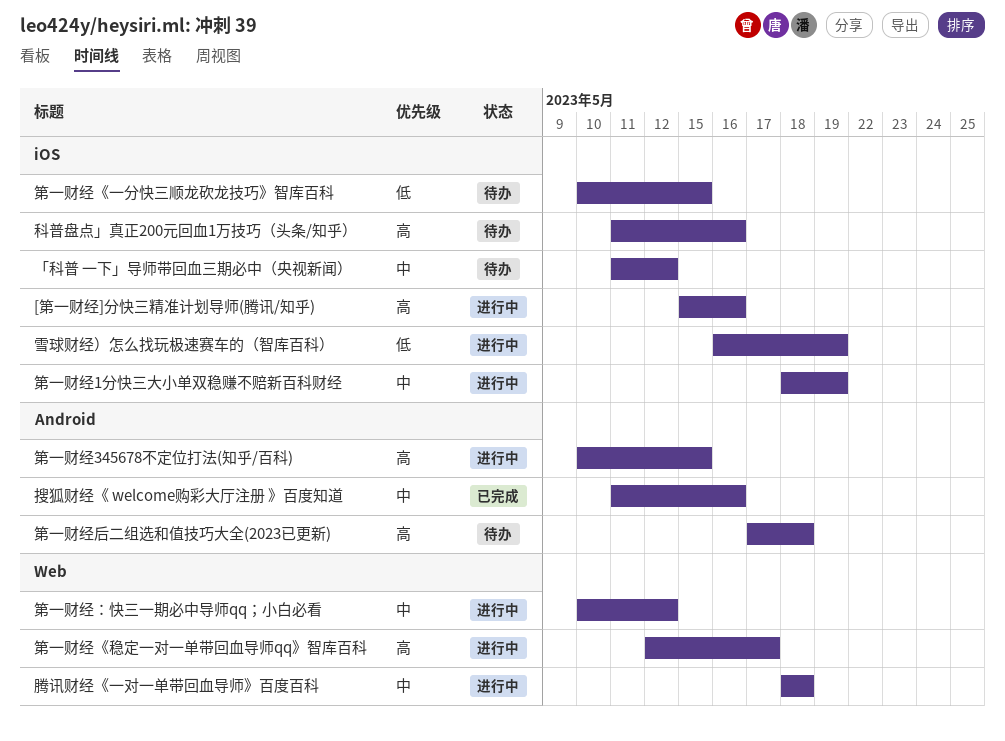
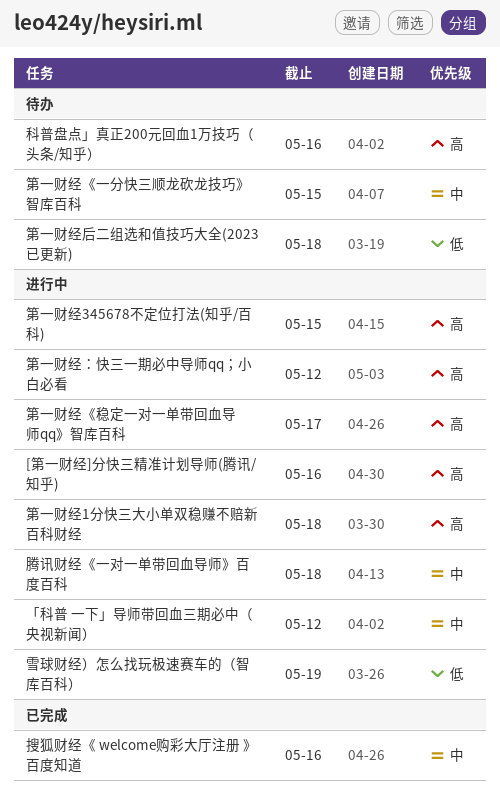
「科普 一下」导师带回血三期必中（央视新闻）, status: 待办 -> 进行中
第一财经1分快三大小单双稳赚不赔新百科财经, priority: 中 -> 高
第一财经1分快三大小单双稳赚不赔新百科财经, due: May 19 -> May 18
第一财经《一分快三顺龙砍龙技巧》智库百科, priority: 低 -> 中
第一财经后二组选和值技巧大全(2023已更新), priority: 高 -> 低
第一财经：快三一期必中导师qq；小白必看, priority: 中 -> 高

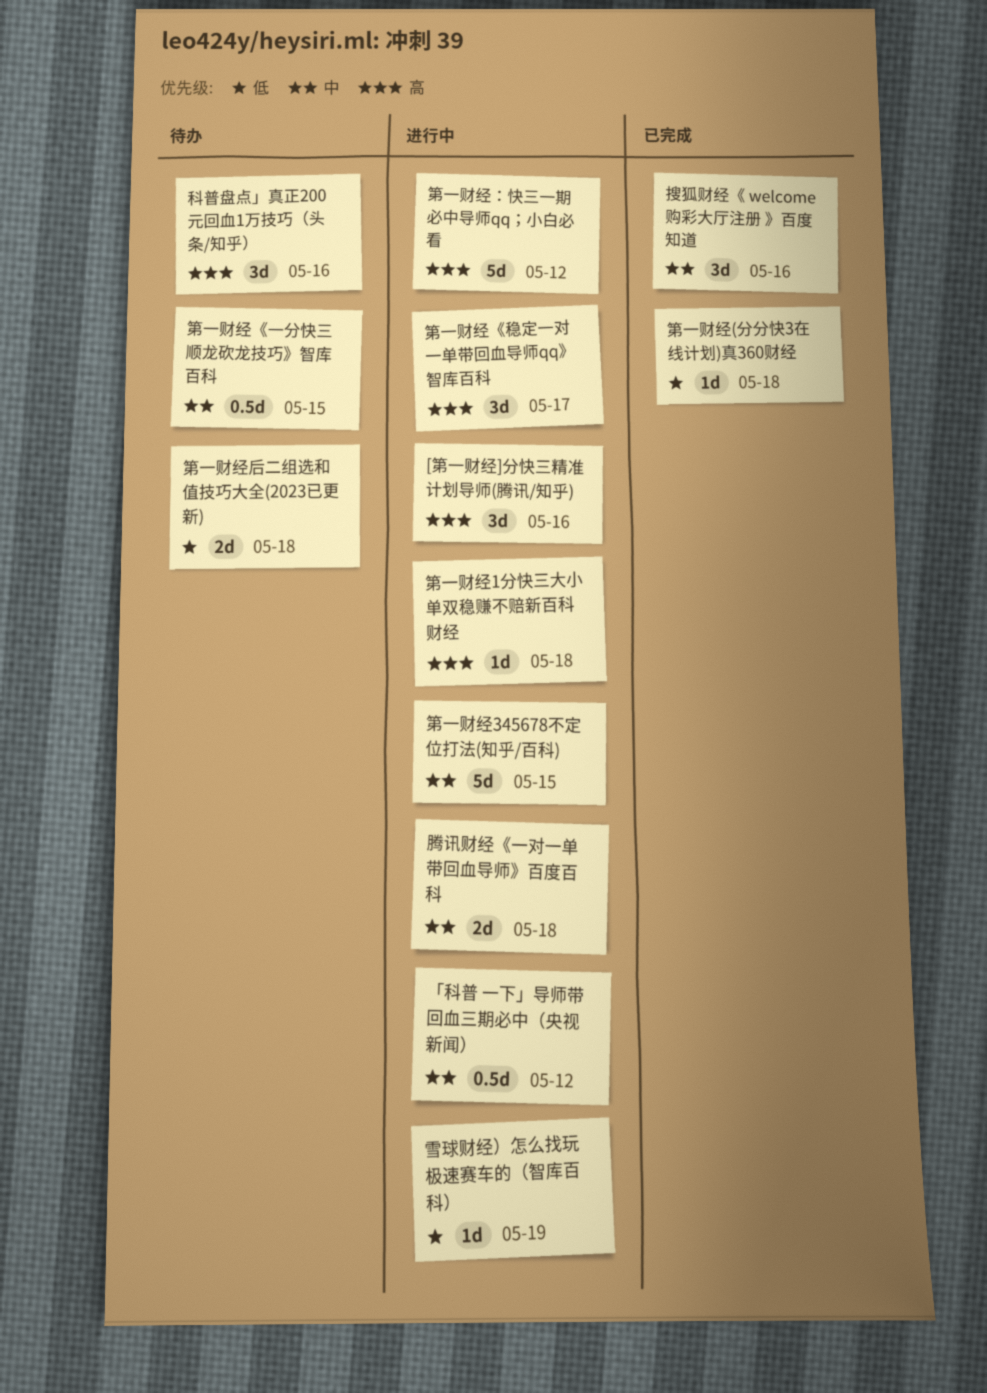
第一财经(分分快3在线计划)真360财经: none -> present
第一财经345678不定位打法(知乎/百科), priority: 高 -> 中

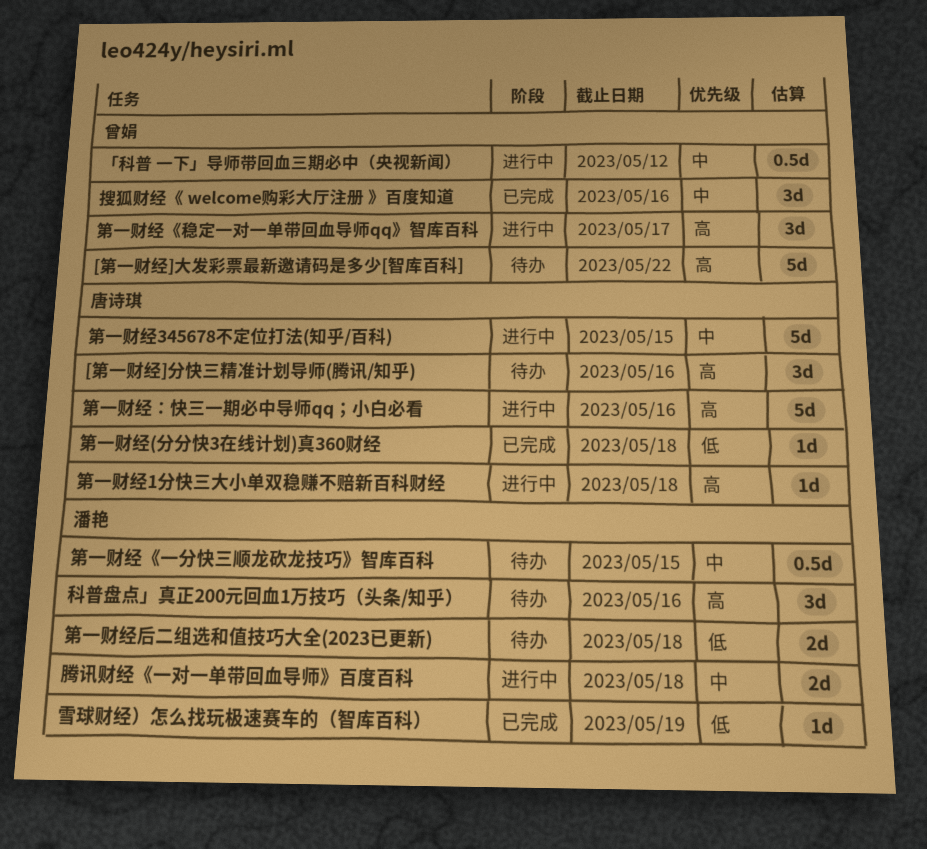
[第一财经]分快三精准计划导师(腾讯/知乎), status: 进行中 -> 待办
[第一财经]大发彩票最新邀请码是多少[智库百科]: none -> present
第一财经：快三一期必中导师qq；小白必看, due: May 12 -> May 16
雪球财经）怎么找玩极速赛车的（智库百科）, status: 进行中 -> 已完成

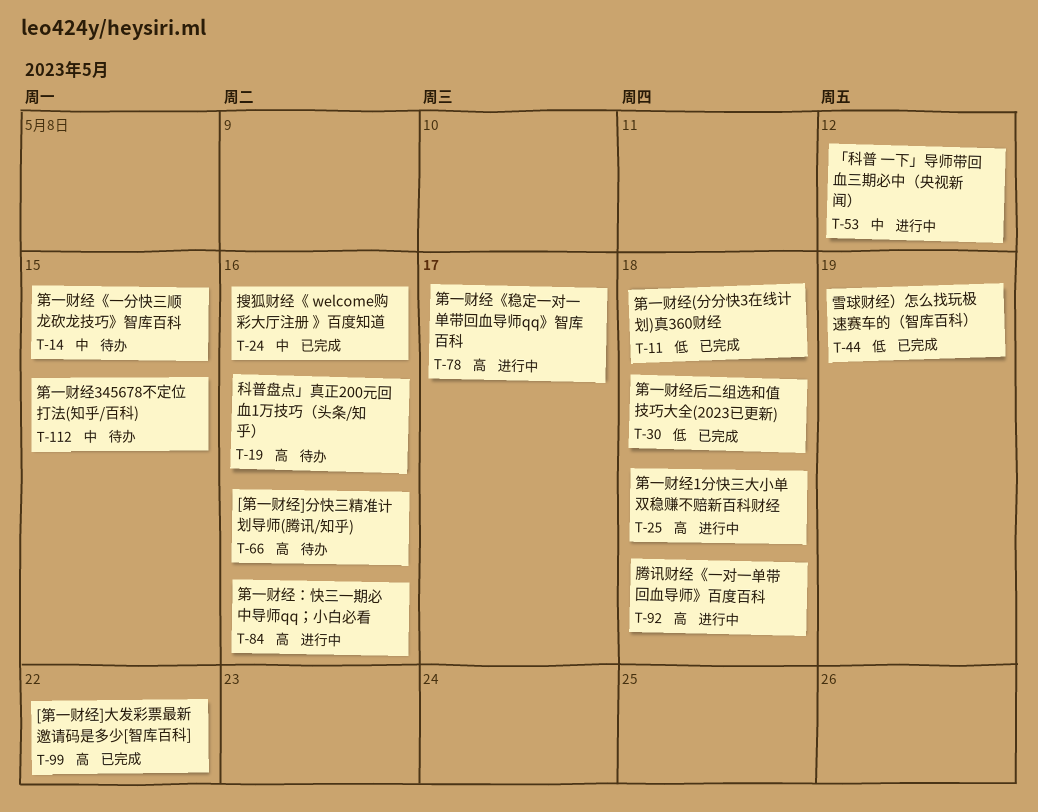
[第一财经]大发彩票最新邀请码是多少[智库百科], status: 待办 -> 已完成
第一财经345678不定位打法(知乎/百科), status: 进行中 -> 待办
第一财经后二组选和值技巧大全(2023已更新), status: 待办 -> 已完成
腾讯财经《一对一单带回血导师》百度百科, priority: 中 -> 高

